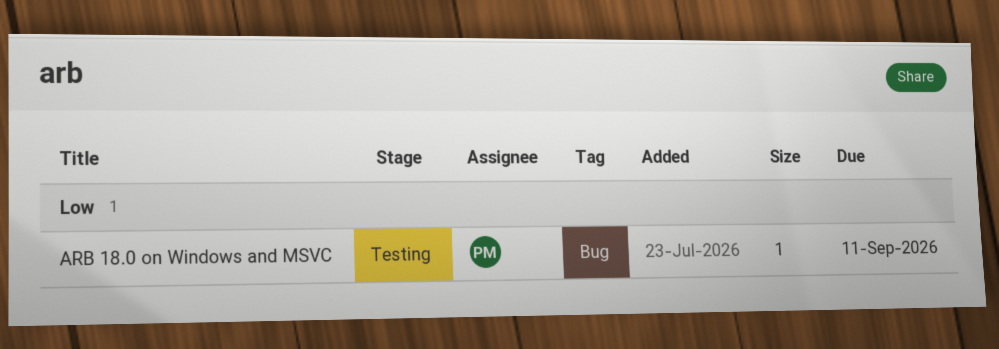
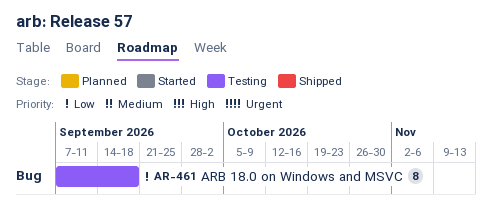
ARB 18.0 on Windows and MSVC, estimate: 1 -> 8
ARB 18.0 on Windows and MSVC, due: Sep 11 -> Sep 18

